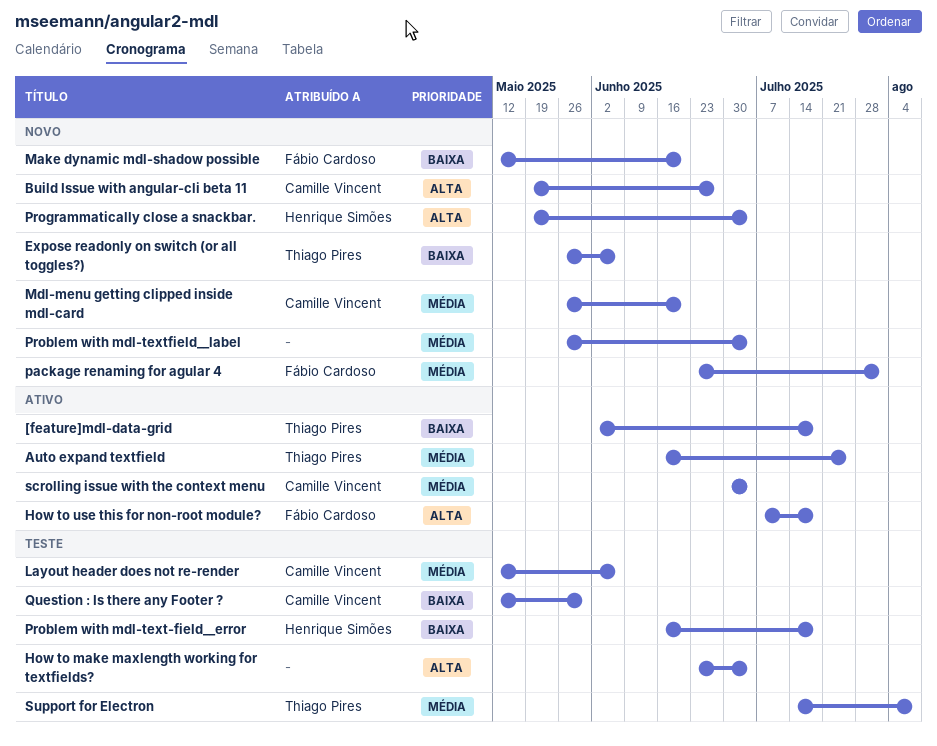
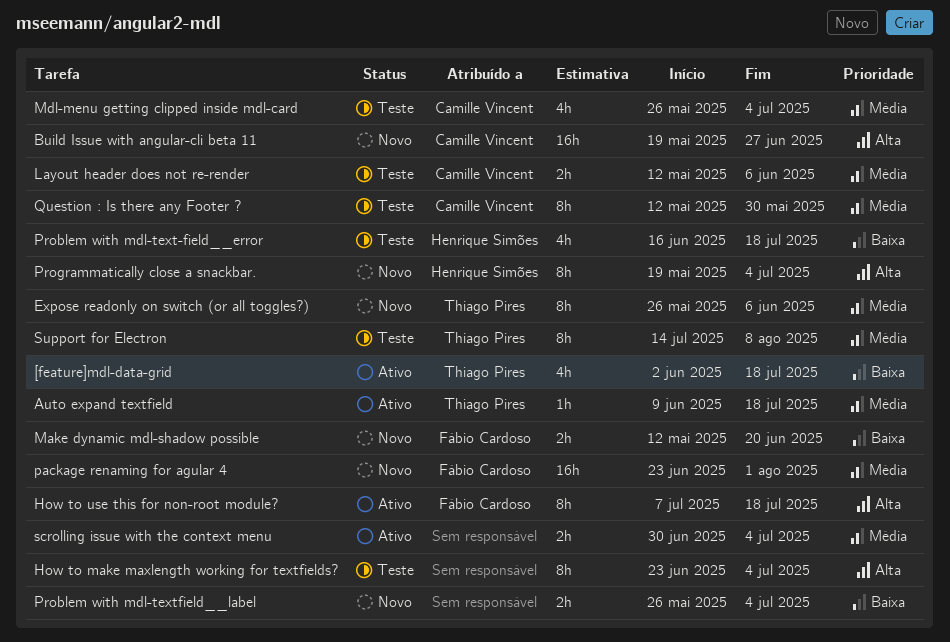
Auto expand textfield, start: Jun 16 -> Jun 9
Auto expand textfield, due: Jul 25 -> Jul 18
Expose readonly on switch (or all toggles?), priority: Baixa -> Média
Mdl-menu getting clipped inside mdl-card, status: Novo -> Teste
Mdl-menu getting clipped inside mdl-card, due: Jun 20 -> Jul 4
Problem with mdl-textfield__label, priority: Média -> Baixa
Question : Is there any Footer ?, priority: Baixa -> Média
scrolling issue with the context menu, owner: Camille Vincent -> none

